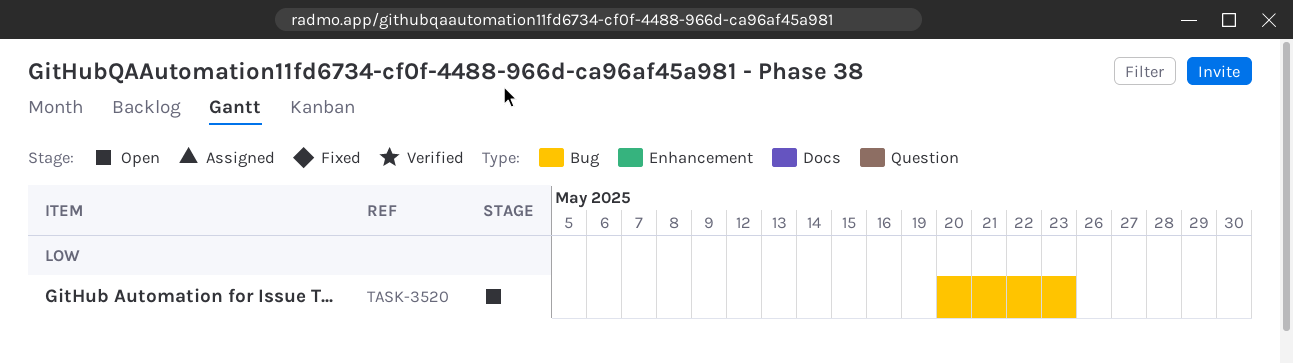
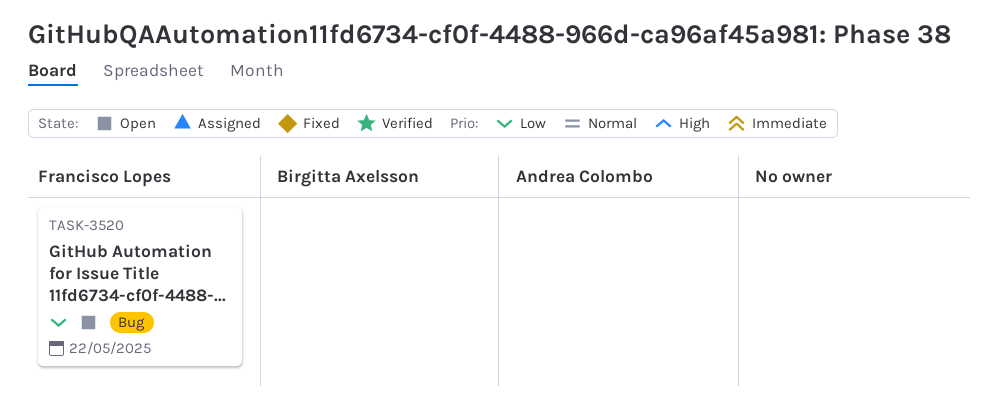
TASK-3520, due: May 23 -> May 22

